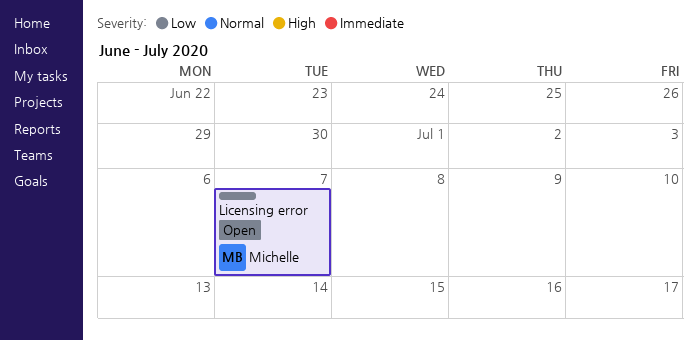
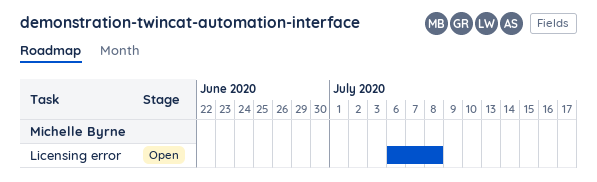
Licensing error, due: Jul 7 -> Jul 8

